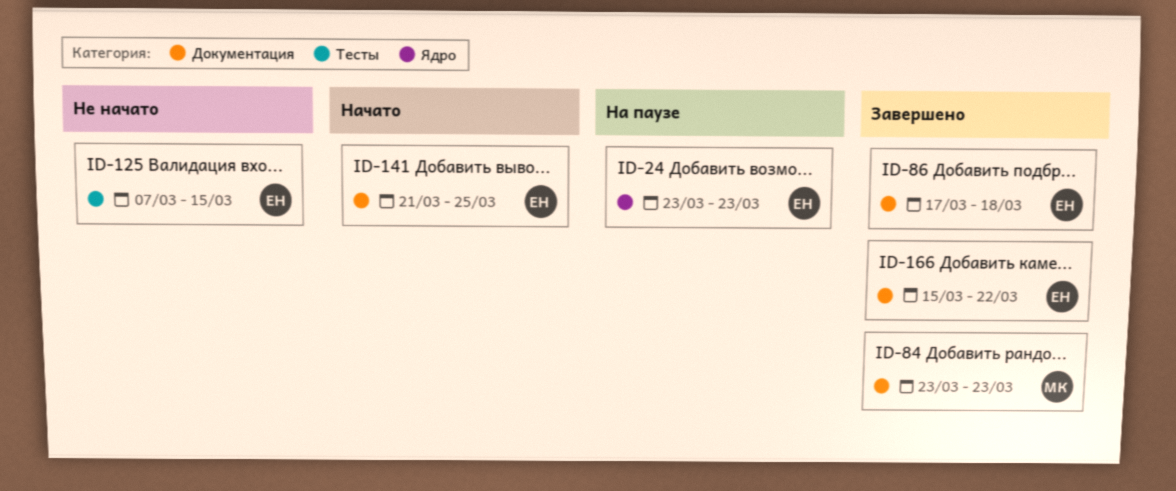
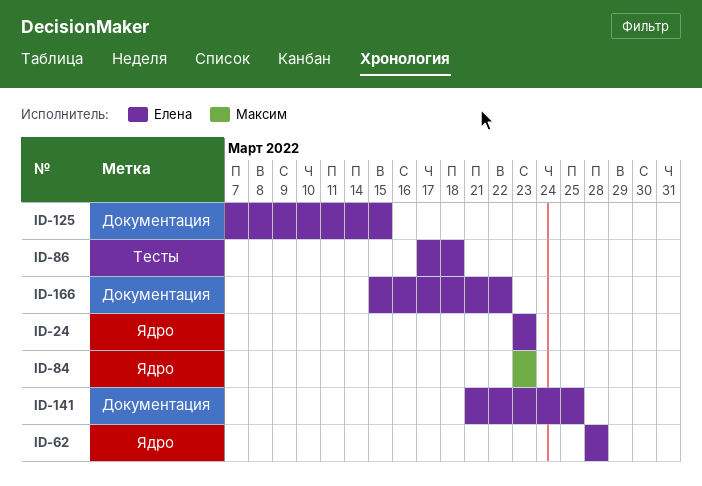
ID-62: none -> present
ID-84, label: Документация -> Ядро
ID-86, label: Документация -> Тесты
ID-125, label: Тесты -> Документация

